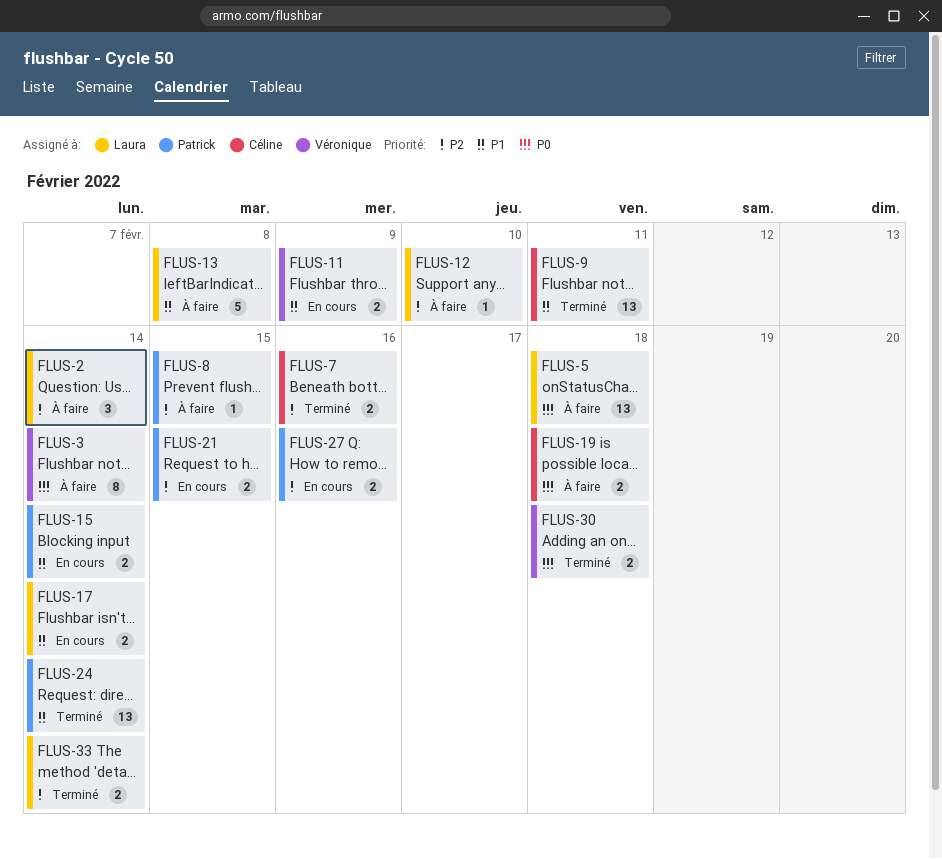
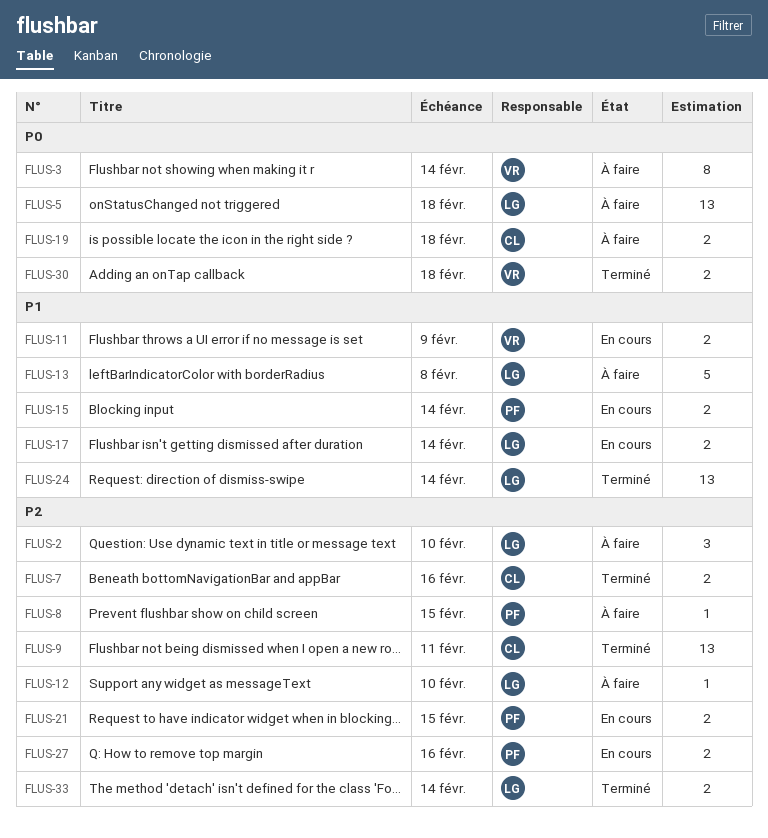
FLUS-2, due: Feb 14 -> Feb 10
FLUS-9, priority: P1 -> P2
FLUS-24, owner: Patrick -> Laura

